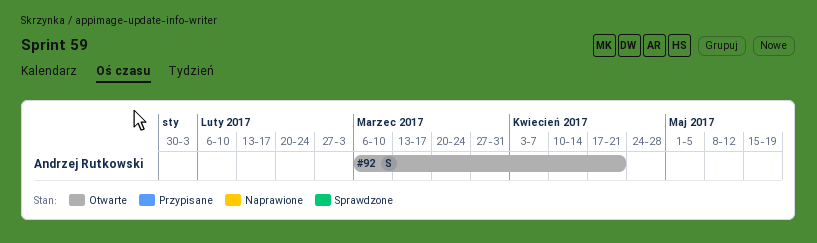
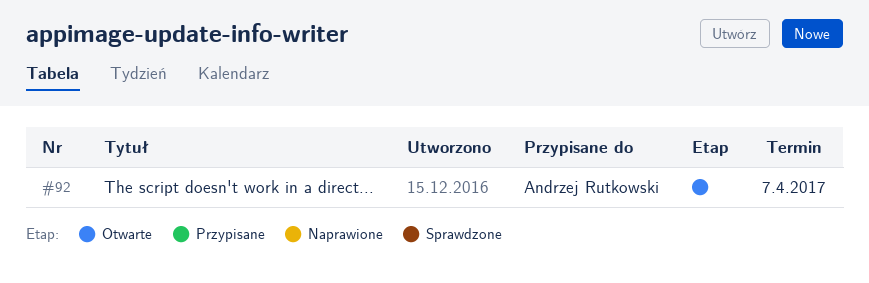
#92, due: Apr 21 -> Apr 7

